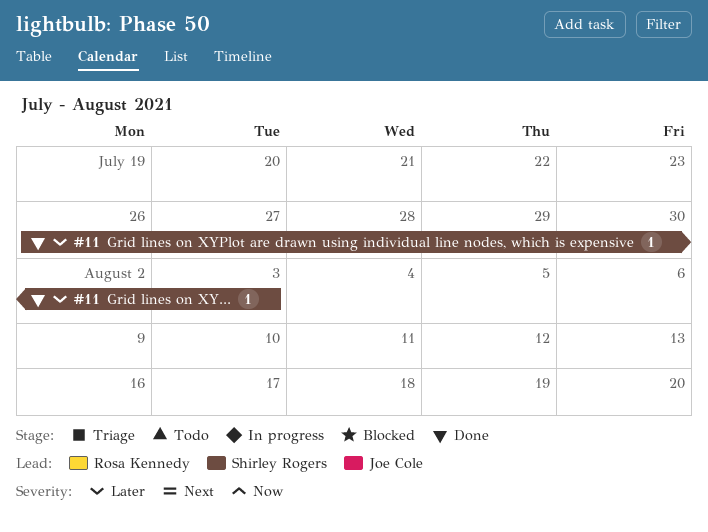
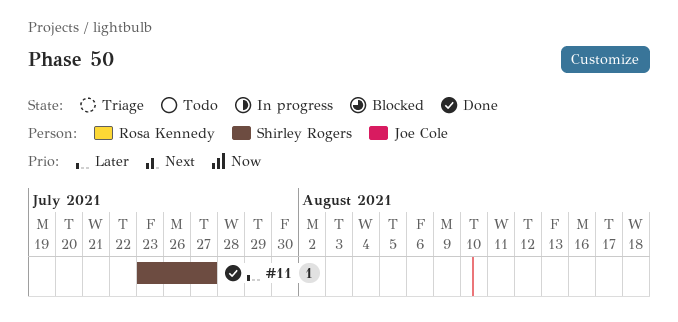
#11, start: Jul 26 -> Jul 23
#11, due: Aug 3 -> Jul 27

